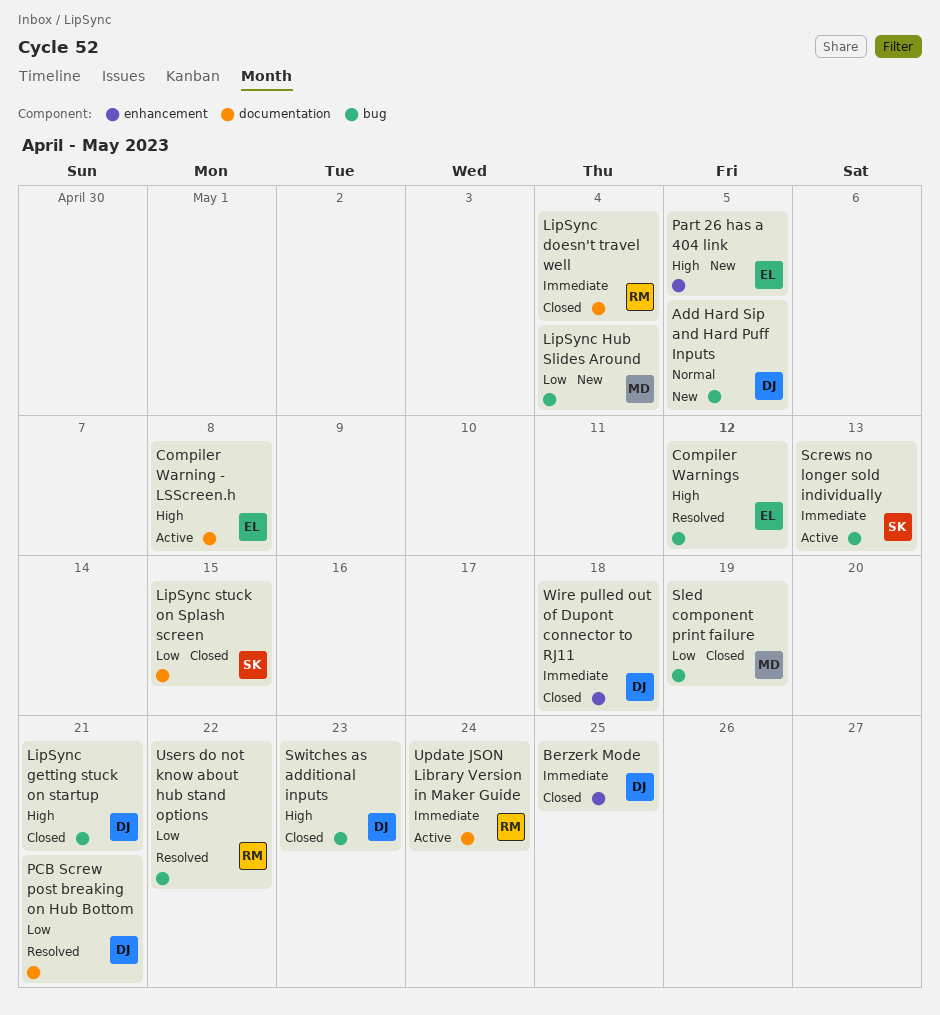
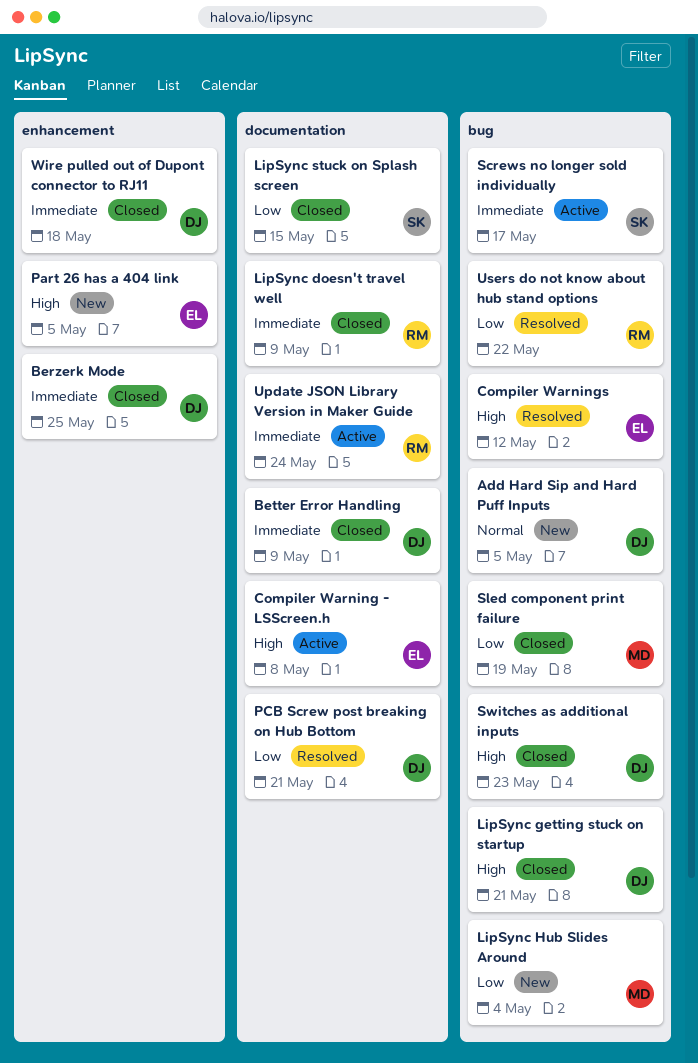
Better Error Handling: none -> present
LipSync doesn't travel well, due: May 4 -> May 9
Screws no longer sold individually, due: May 13 -> May 17

